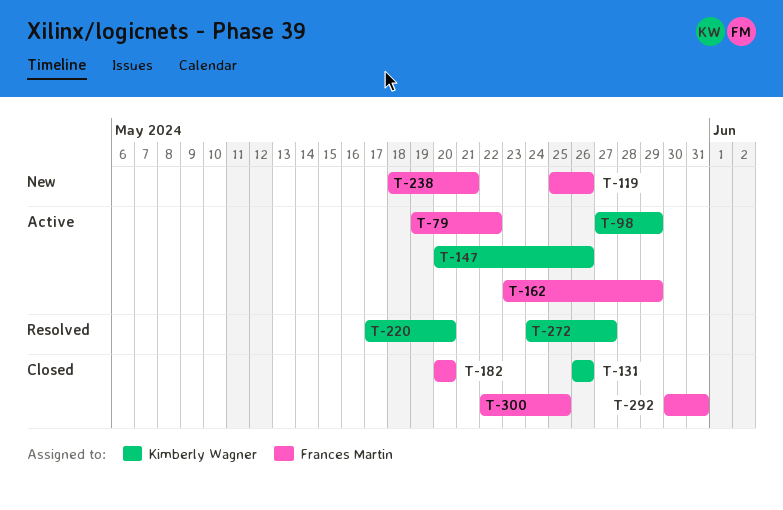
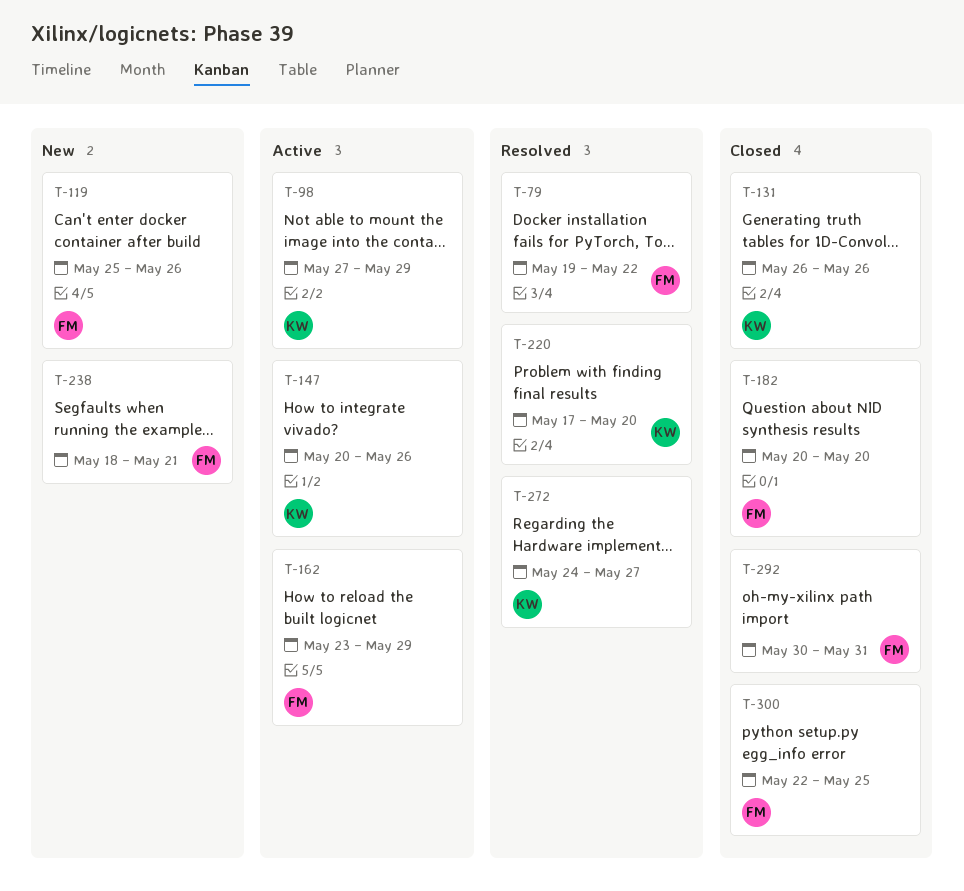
T-79, status: Active -> Resolved

